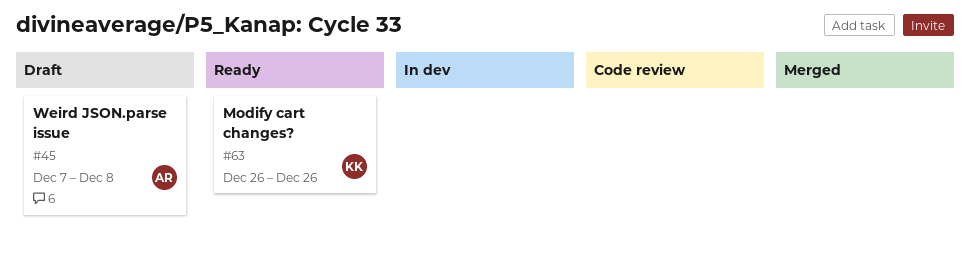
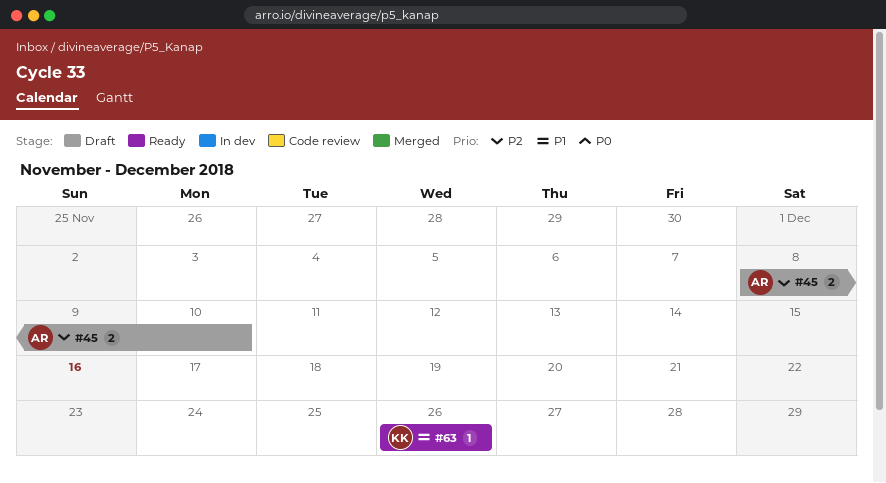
#45, start: Dec 7 -> Dec 8
#45, due: Dec 8 -> Dec 10

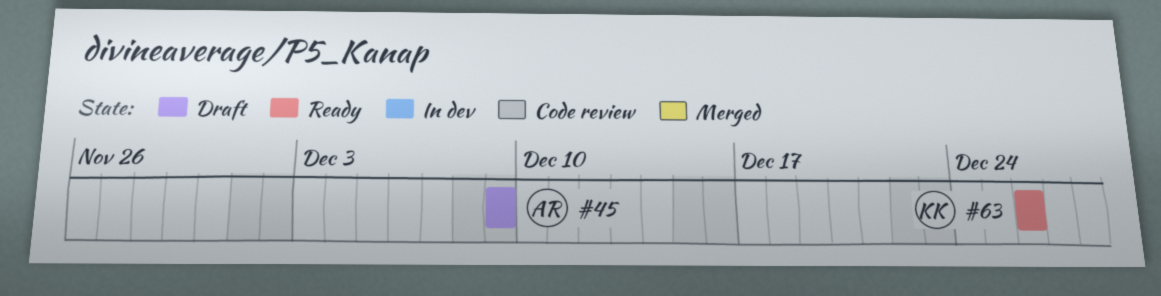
#45, start: Dec 8 -> Dec 9
#45, due: Dec 10 -> Dec 9

